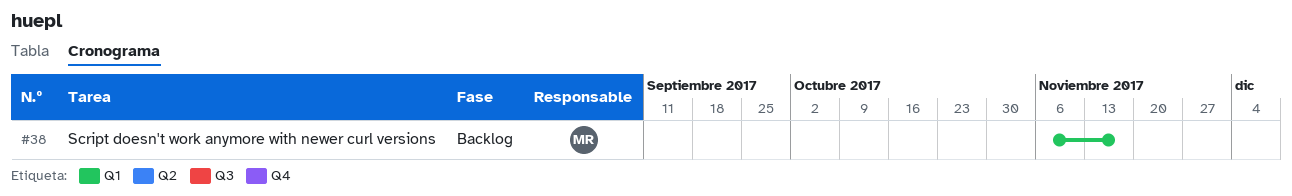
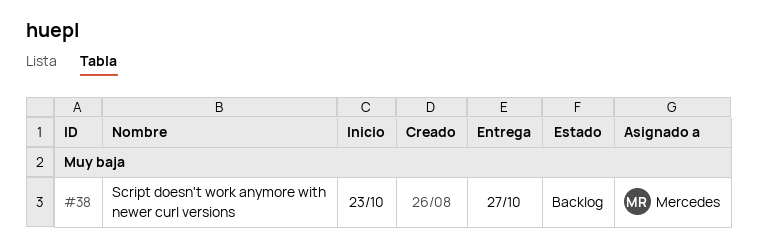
#38, start: Nov 6 -> Oct 23
#38, due: Nov 17 -> Oct 27

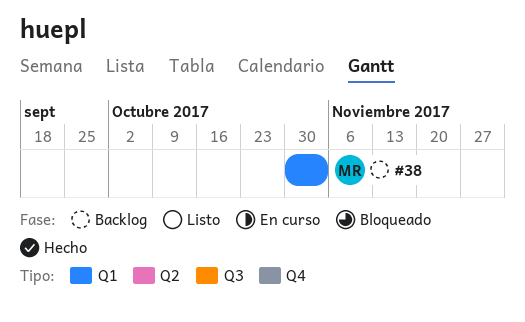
#38, start: Oct 23 -> Oct 30
#38, due: Oct 27 -> Nov 3

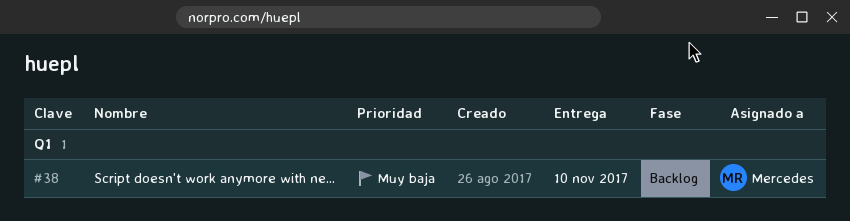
#38, due: Nov 3 -> Nov 10

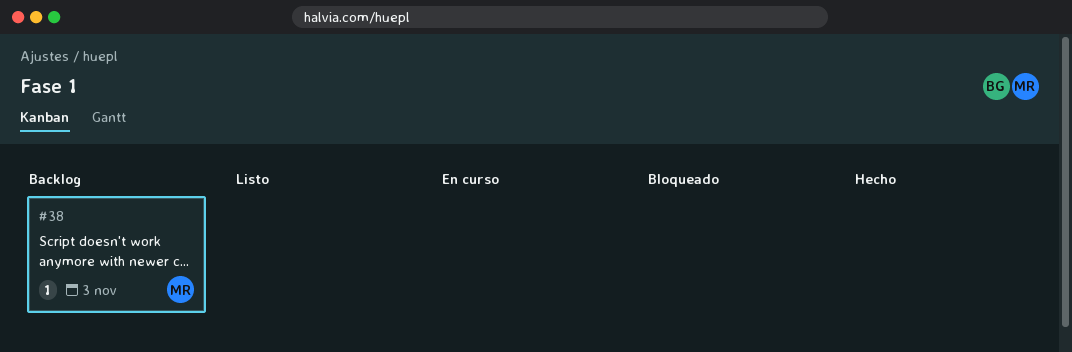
#38, due: Nov 10 -> Nov 3

